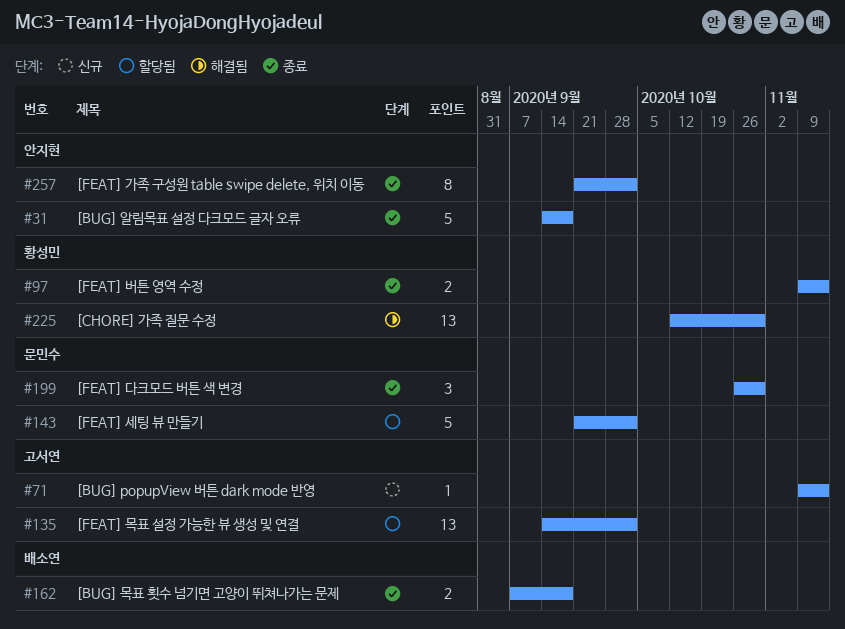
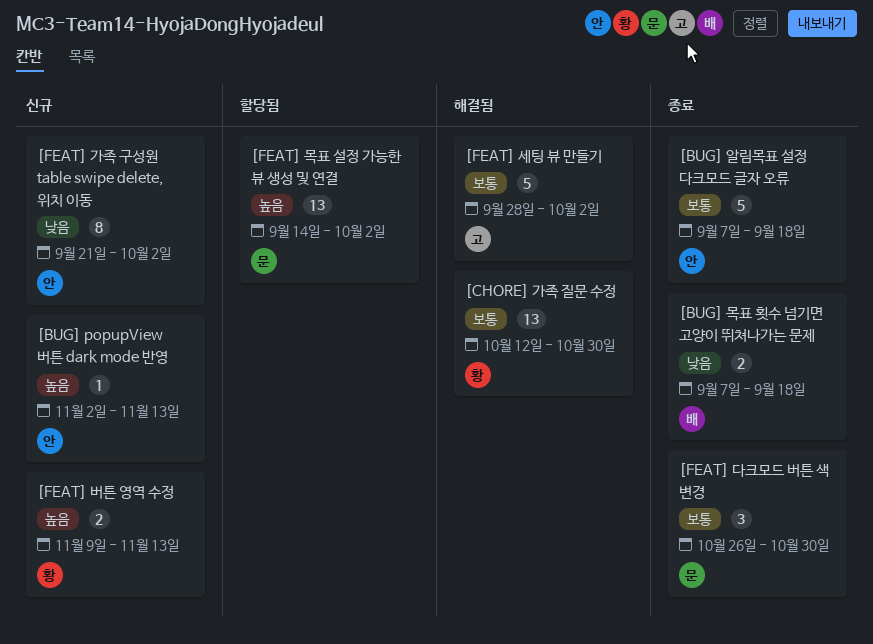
[BUG] popupView 버튼 dark mode 반영, owner: 고서연 -> 안지현
[BUG] popupView 버튼 dark mode 반영, start: Nov 9 -> Nov 2
[BUG] 알림목표 설정 다크모드 글자 오류, start: Sep 14 -> Sep 7
[FEAT] 가족 구성원 table swipe delete, 위치 이동, status: 종료 -> 신규
[FEAT] 목표 설정 가능한 뷰 생성 및 연결, owner: 고서연 -> 문민수
[FEAT] 버튼 영역 수정, status: 종료 -> 신규
[FEAT] 세팅 뷰 만들기, status: 할당됨 -> 해결됨
[FEAT] 세팅 뷰 만들기, owner: 문민수 -> 고서연
[FEAT] 세팅 뷰 만들기, start: Sep 21 -> Sep 28

